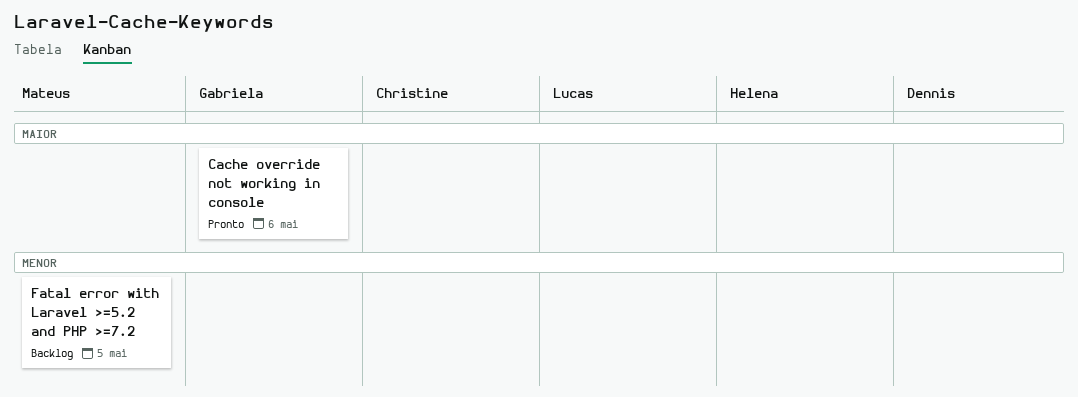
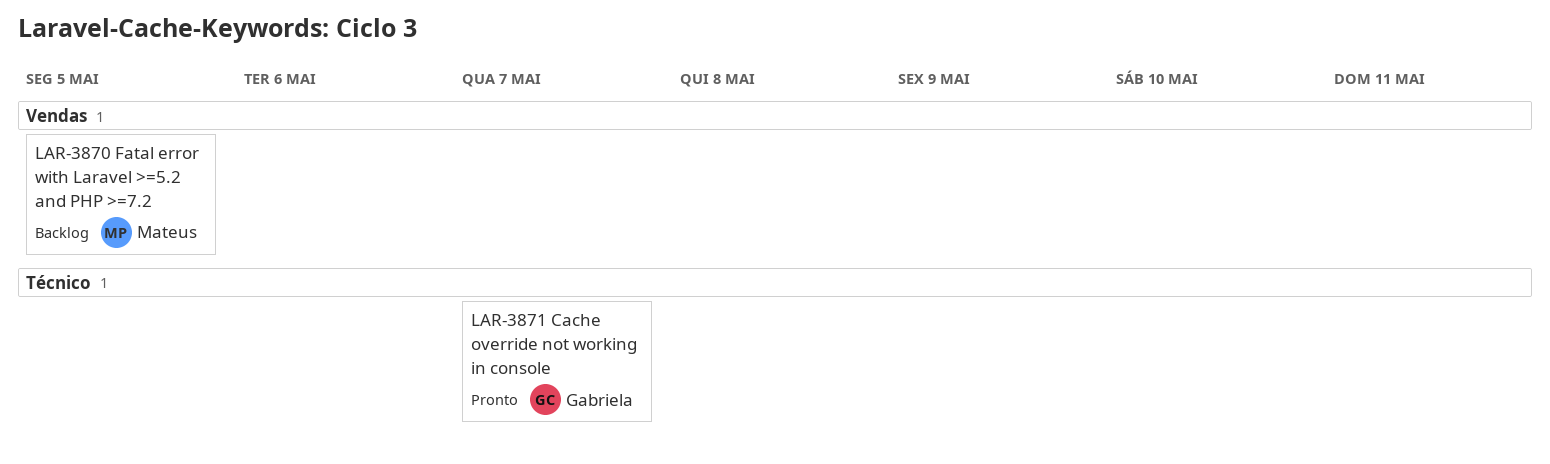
Cache override not working in console, due: May 6 -> May 7

